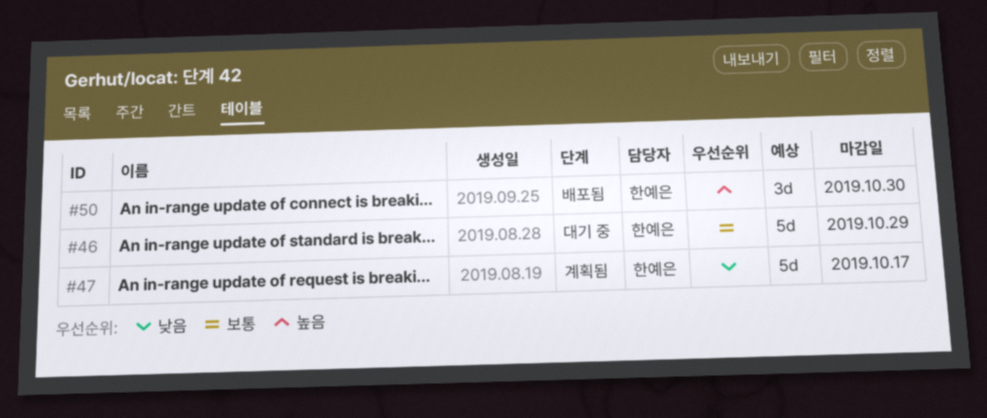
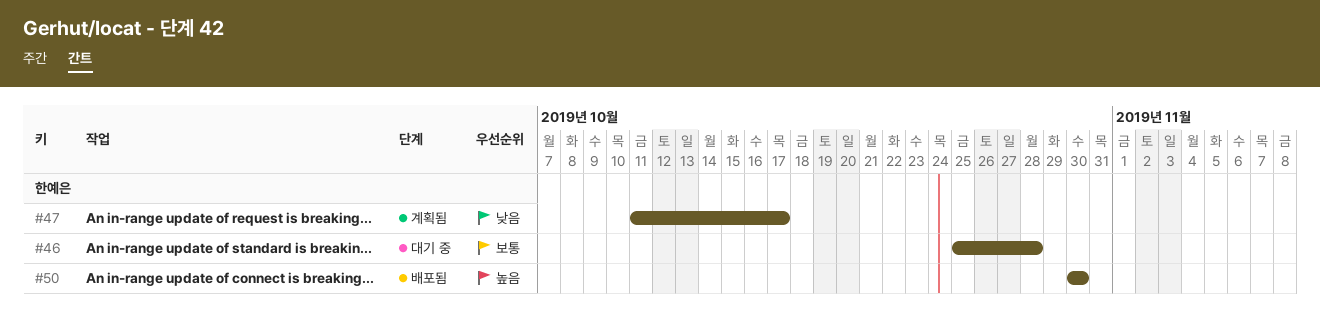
#46, due: Oct 29 -> Oct 28

